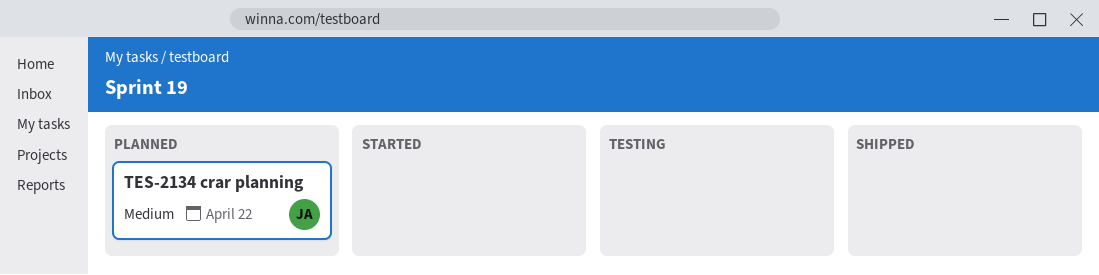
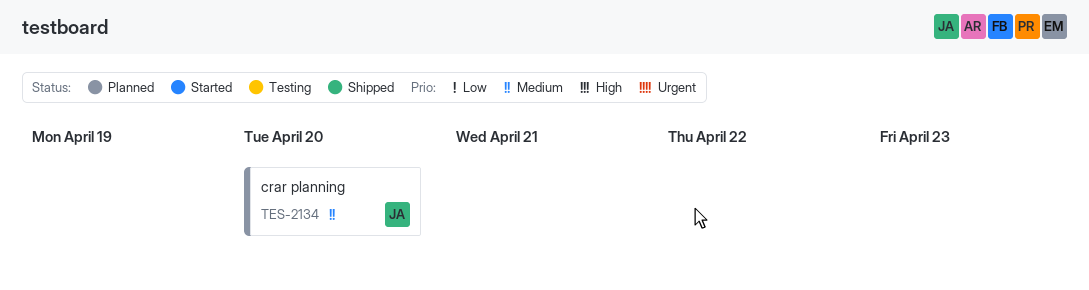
TES-2134, due: Apr 22 -> Apr 20

